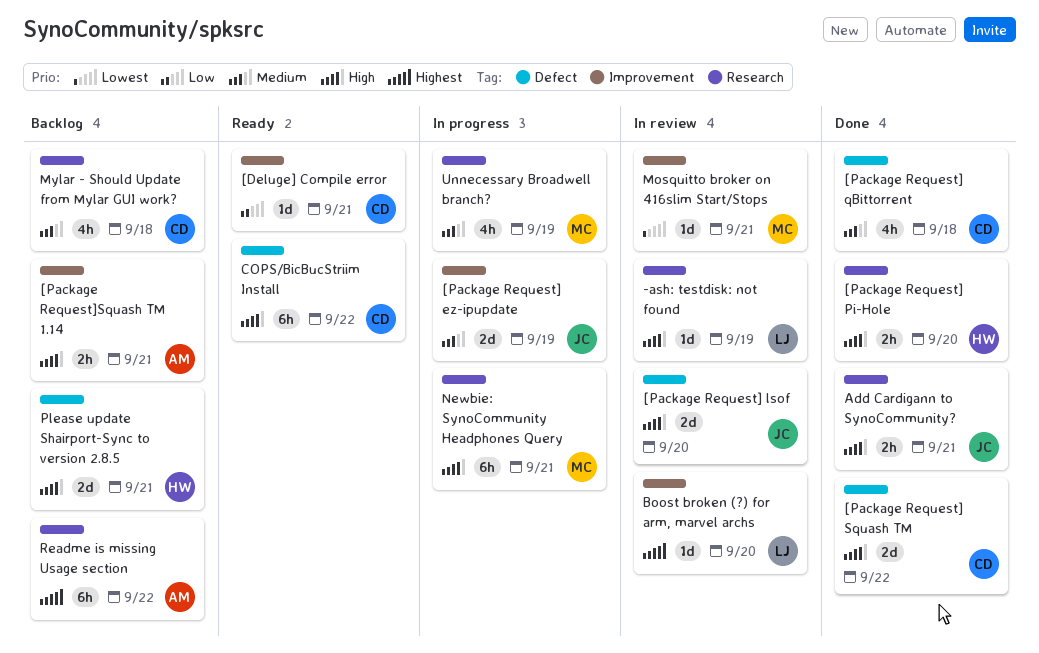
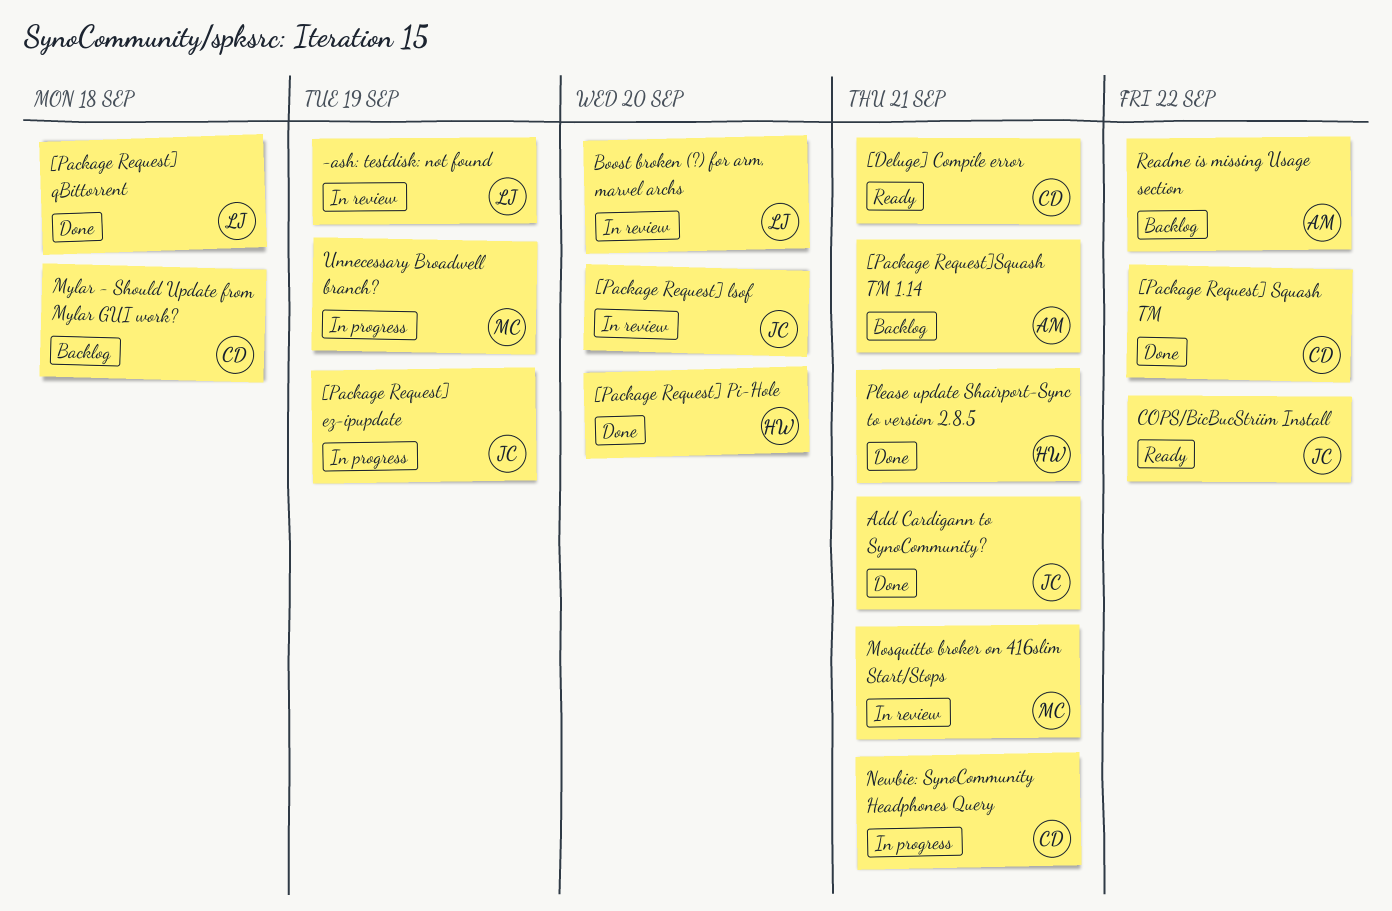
[Package Request] qBittorrent, owner: CD -> LJ
COPS/BicBucStriim Install, owner: CD -> JC
Newbie: SynoCommunity Headphones Query, owner: MC -> CD
Please update Shairport-Sync to version 2.8.5, status: Backlog -> Done

